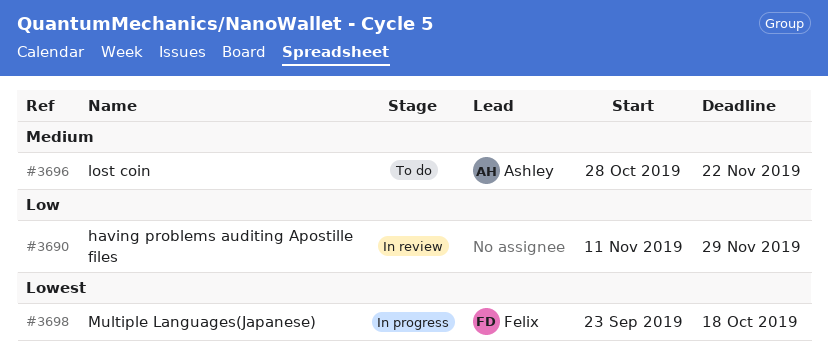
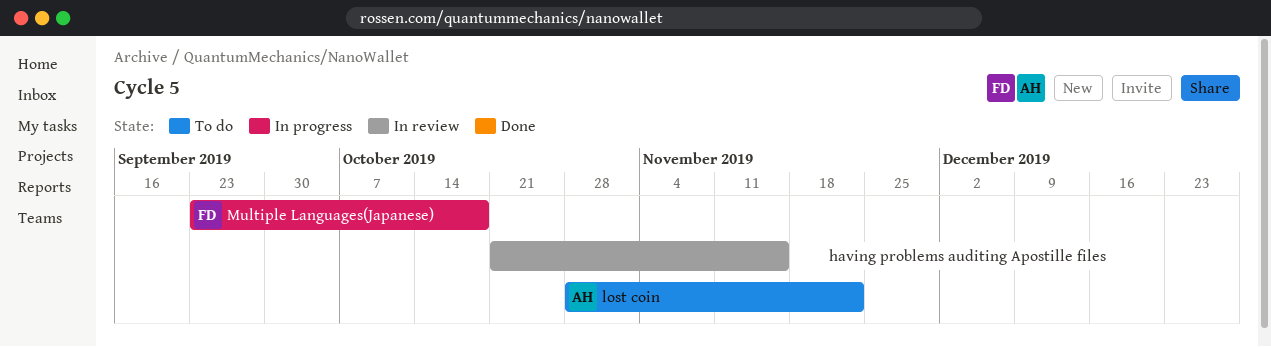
having problems auditing Apostille files, start: Nov 11 -> Oct 21
having problems auditing Apostille files, due: Nov 29 -> Nov 15

